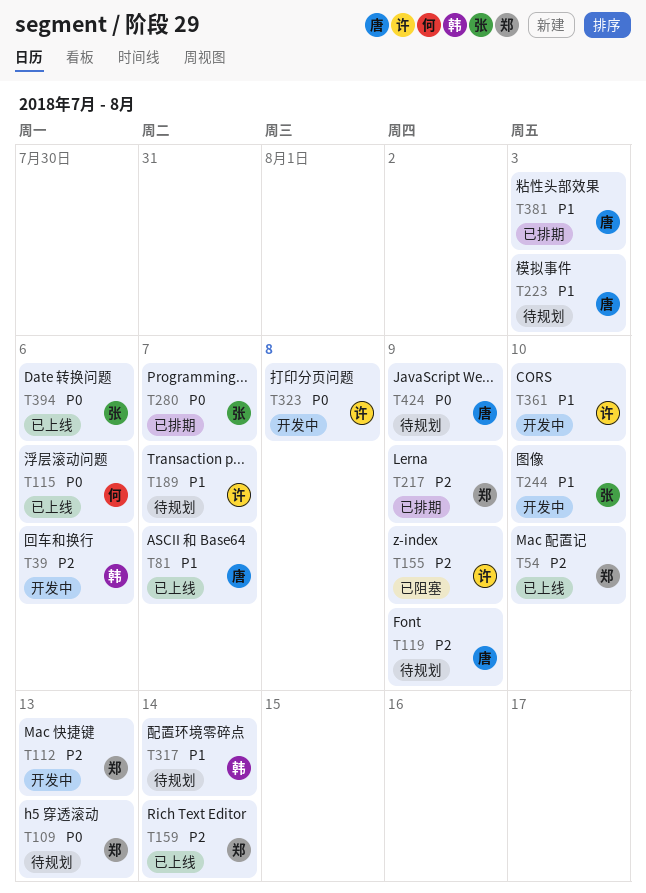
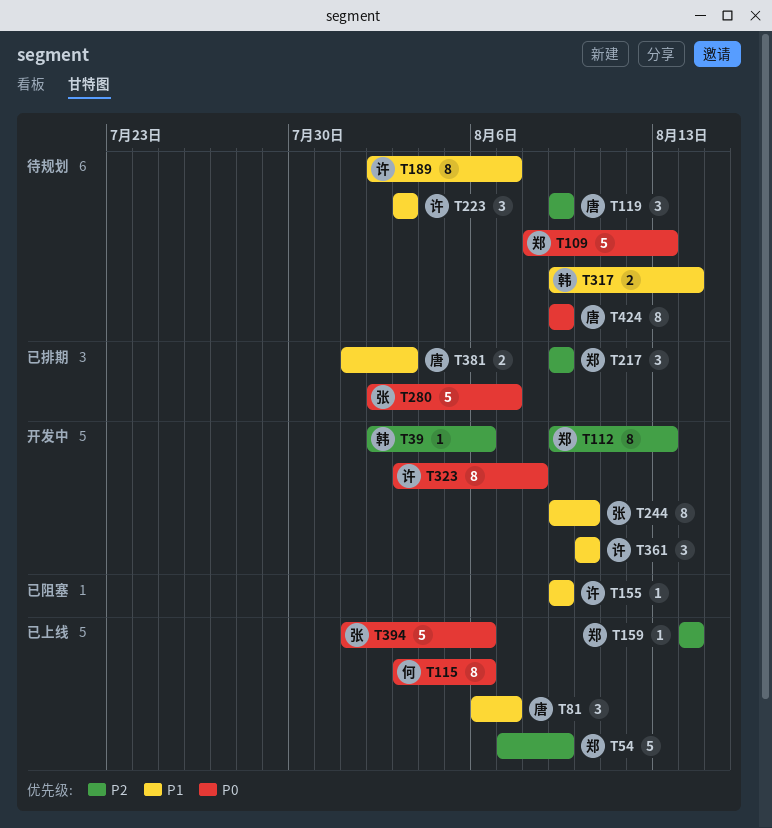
T54, due: Aug 10 -> Aug 9
T155, priority: P2 -> P1
T223, owner: 唐 -> 许

